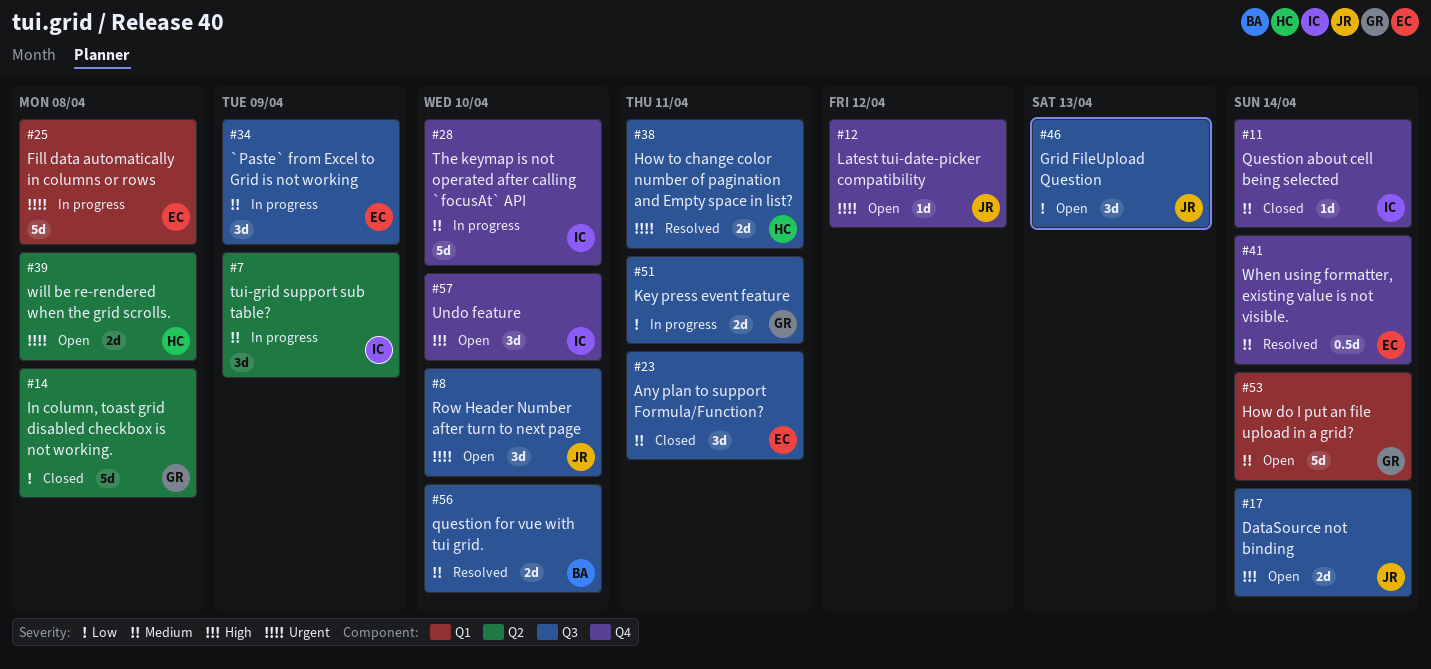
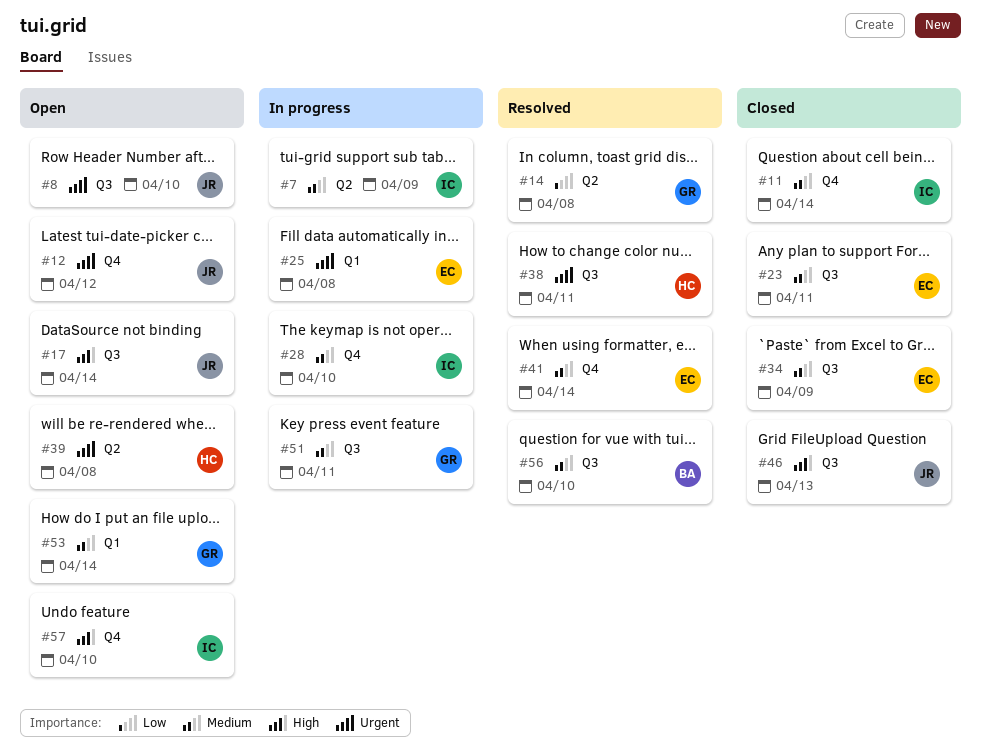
#14, status: Closed -> Resolved
#34, status: In progress -> Closed
#46, status: Open -> Closed
#46, priority: Low -> High
#51, priority: Low -> Medium

